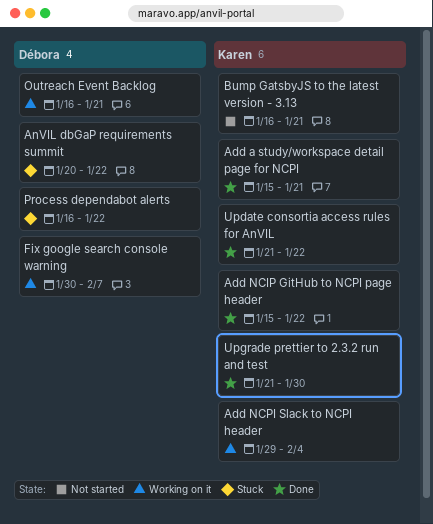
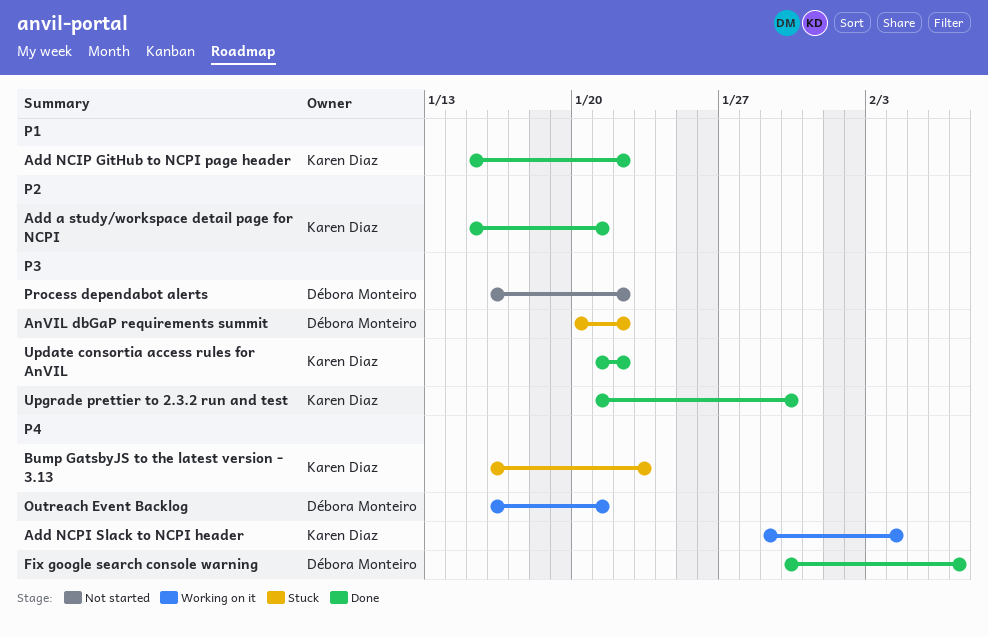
Bump GatsbyJS to the latest version - 3.13, status: Not started -> Stuck
Bump GatsbyJS to the latest version - 3.13, due: Jan 21 -> Jan 23
Fix google search console warning, status: Working on it -> Done
Process dependabot alerts, status: Stuck -> Not started

